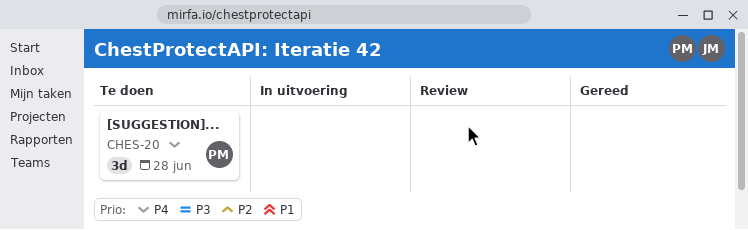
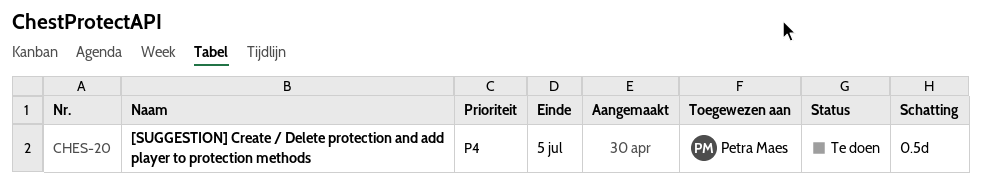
CHES-20, estimate: 3d -> 0.5d
CHES-20, due: Jun 28 -> Jul 5

